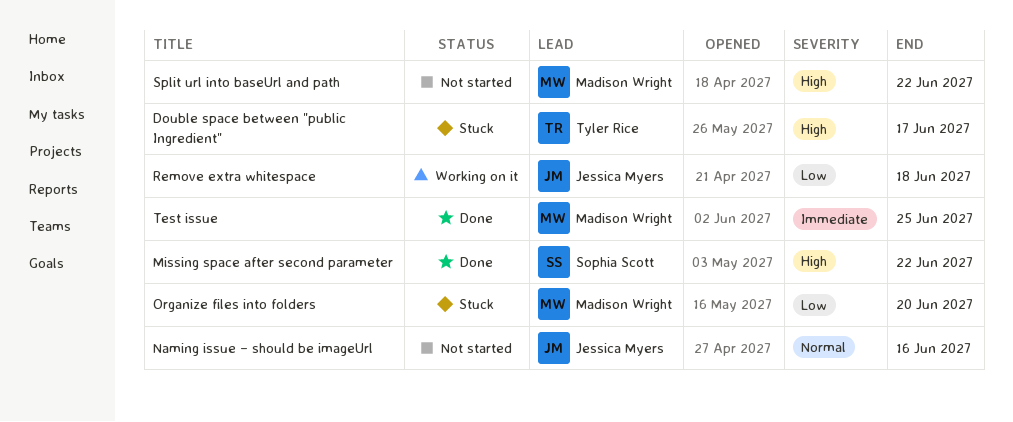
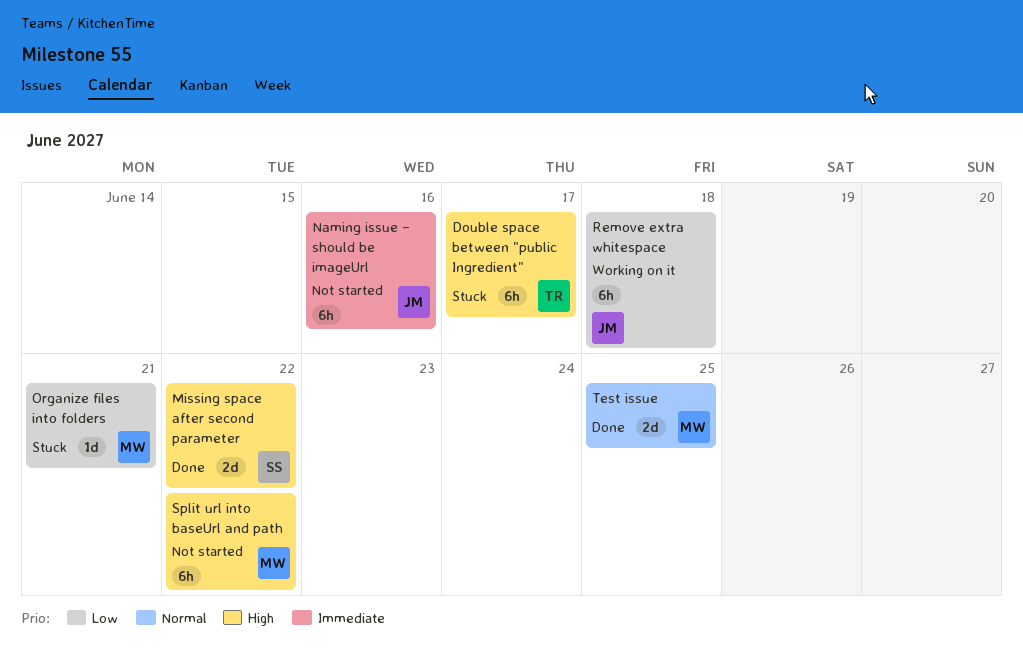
Naming issue – should be imageUrl, priority: Normal -> Immediate
Organize files into folders, due: Jun 20 -> Jun 21
Test issue, priority: Immediate -> Normal

